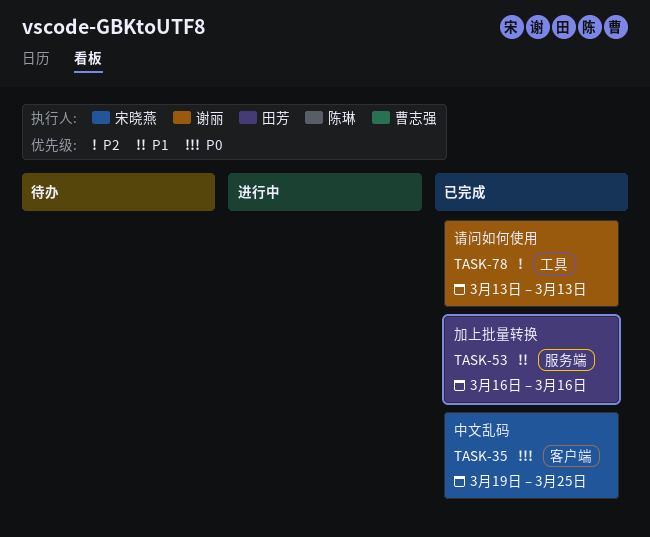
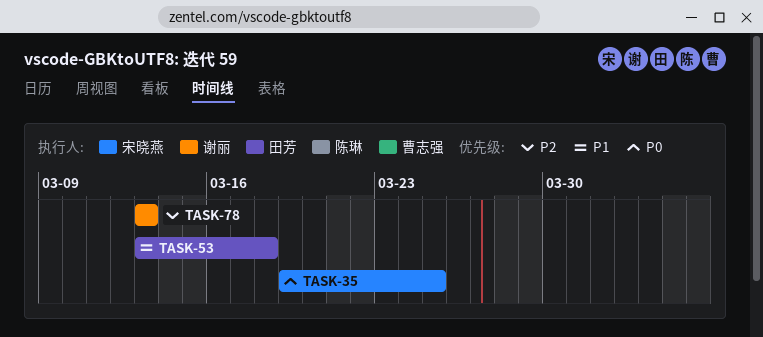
TASK-53, start: Mar 16 -> Mar 13
TASK-53, due: Mar 16 -> Mar 18

